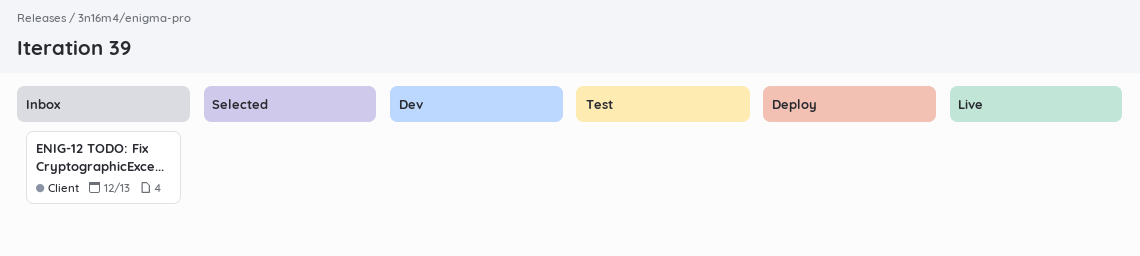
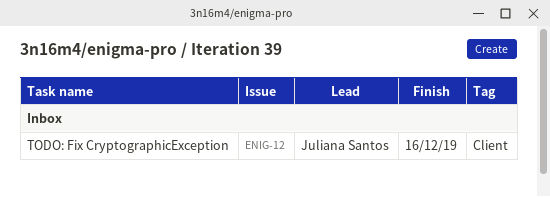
ENIG-12, due: Dec 13 -> Dec 16

